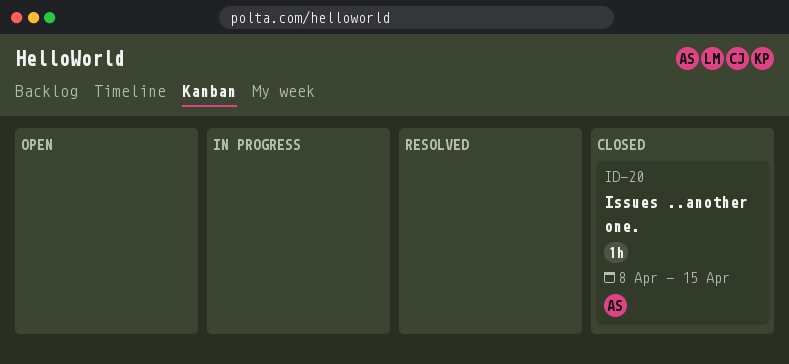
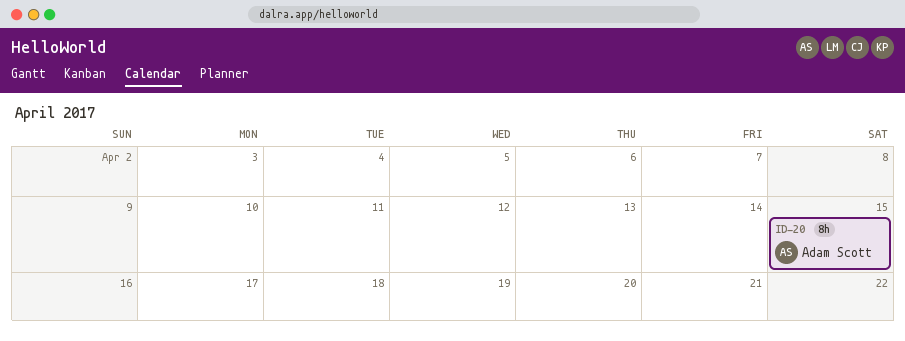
ID-20, estimate: 1h -> 8h

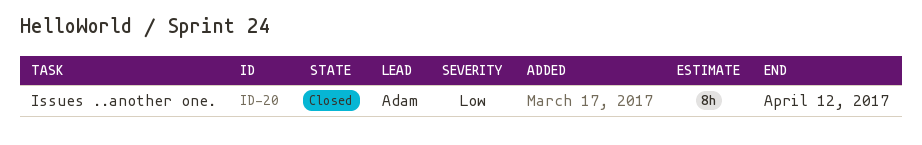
ID-20, due: Apr 15 -> Apr 12

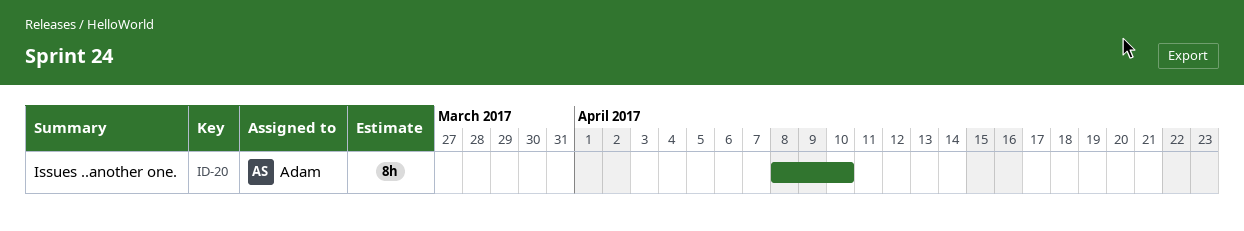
ID-20, due: Apr 12 -> Apr 10

